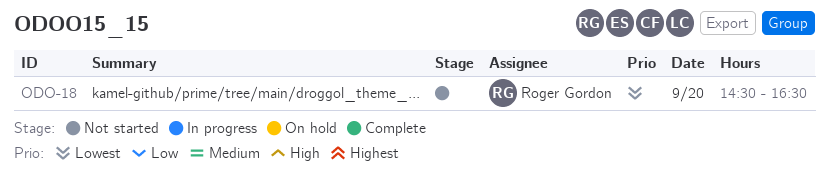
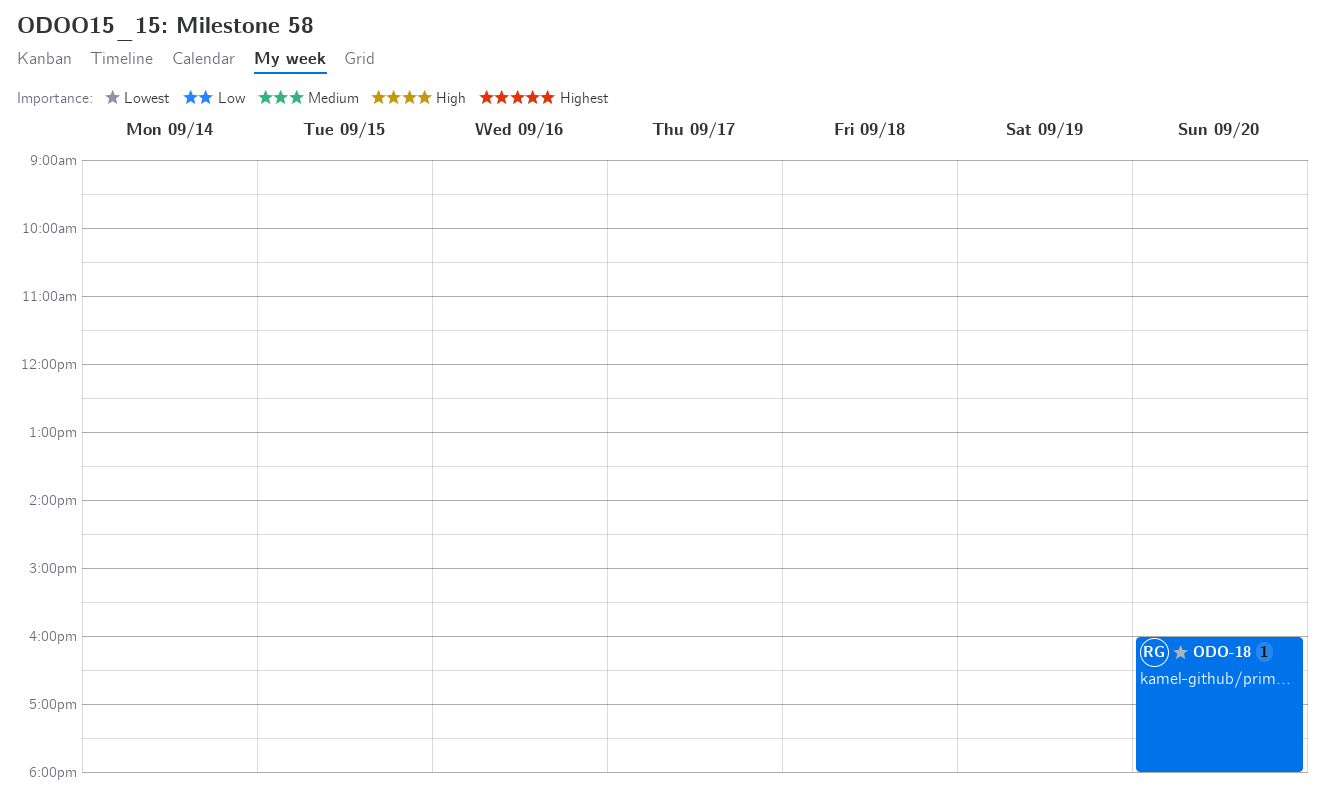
ODO-18, begins: 14:30 -> 16:00
ODO-18, ends: 16:30 -> 18:00

